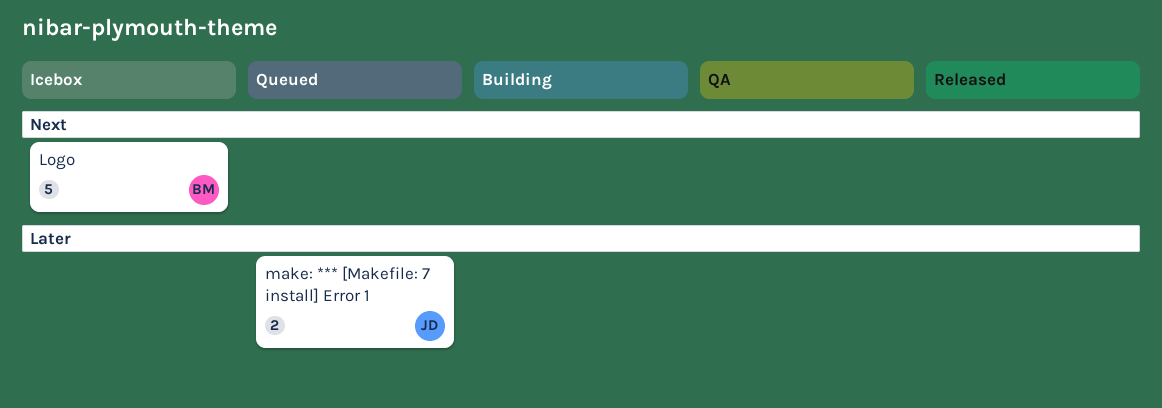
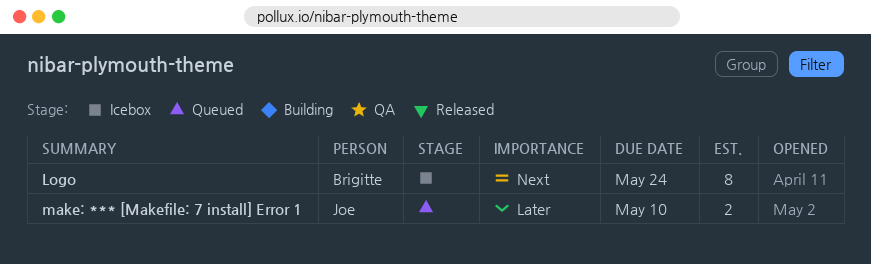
Logo, estimate: 5 -> 8

